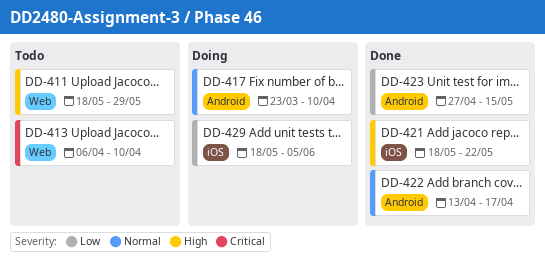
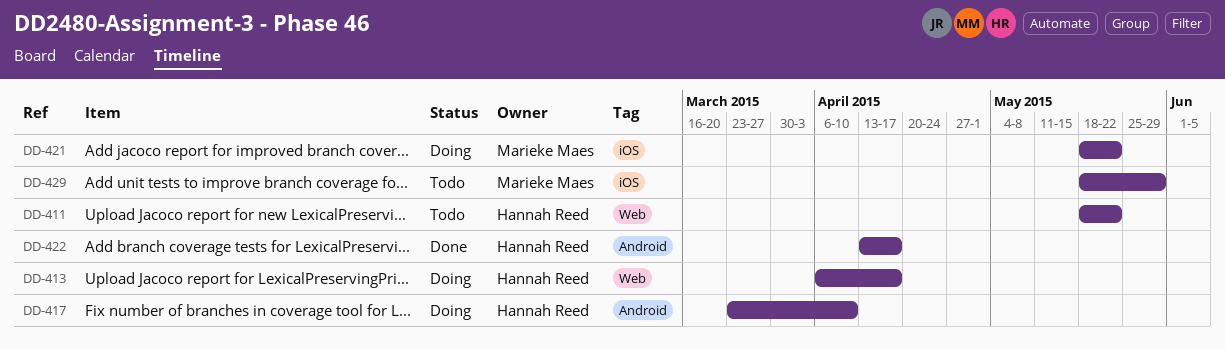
DD-411, due: May 29 -> May 22
DD-413, status: Todo -> Doing
DD-413, due: Apr 10 -> Apr 17
DD-421, status: Done -> Doing
DD-423: present -> none
DD-429, status: Doing -> Todo
DD-429, due: Jun 5 -> May 29

